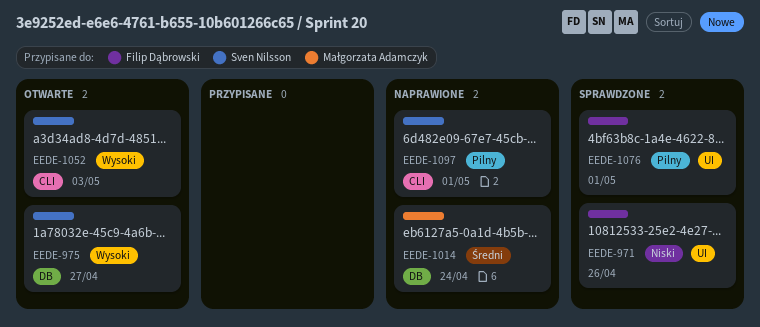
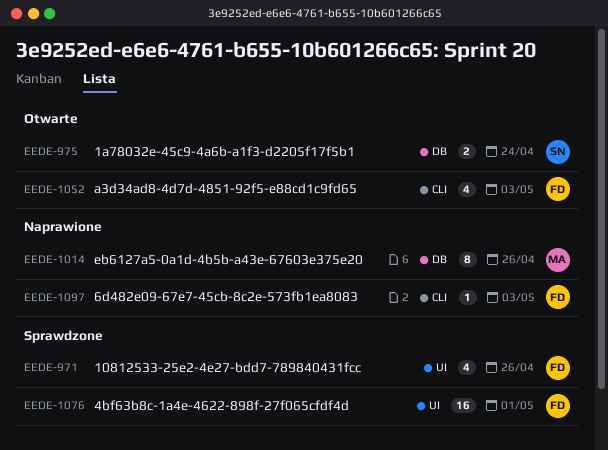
EEDE-975, due: Apr 27 -> Apr 24
EEDE-1014, due: Apr 24 -> Apr 26
EEDE-1052, owner: Sven Nilsson -> Filip Dąbrowski
EEDE-1097, owner: Sven Nilsson -> Filip Dąbrowski
EEDE-1097, due: May 1 -> May 3

